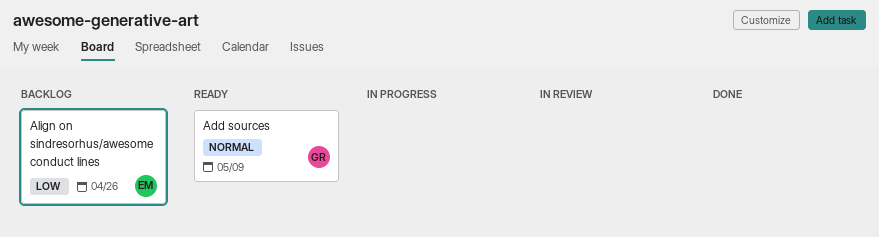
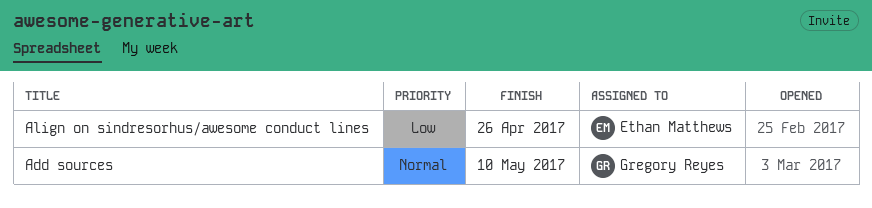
Add sources, due: May 9 -> May 10

